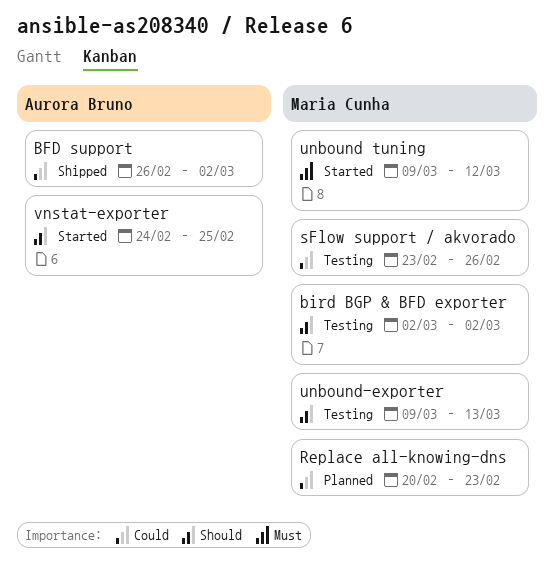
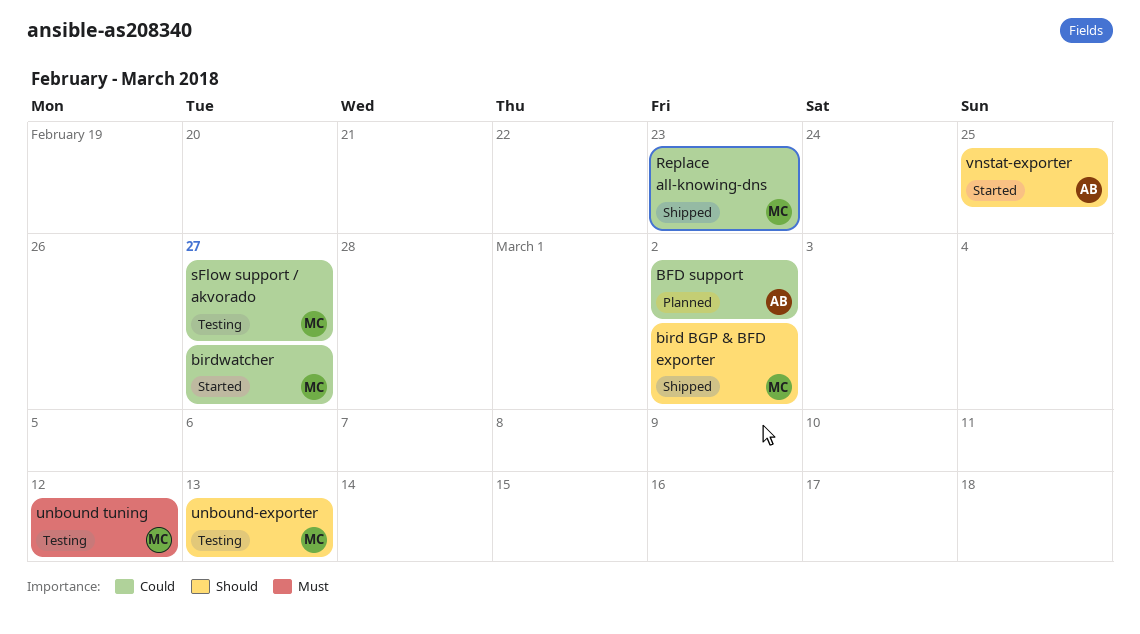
BFD support, status: Shipped -> Planned
bird BGP & BFD exporter, status: Testing -> Shipped
birdwatcher: none -> present
Replace all-knowing-dns, status: Planned -> Shipped
sFlow support / akvorado, due: Feb 26 -> Feb 27
unbound tuning, status: Started -> Testing

